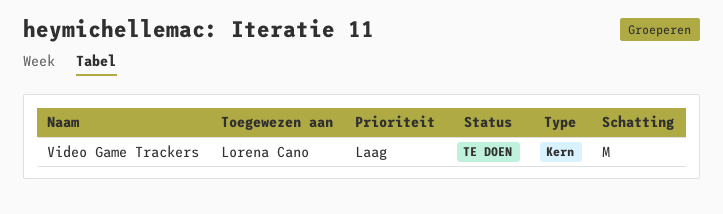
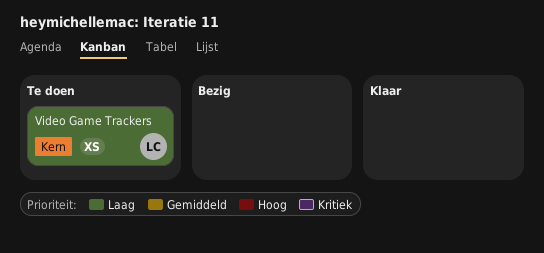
Video Game Trackers, estimate: M -> XS

